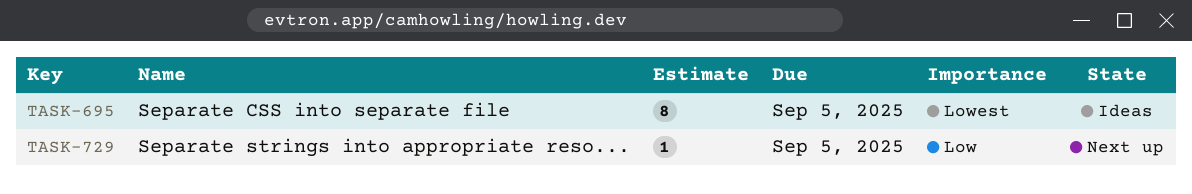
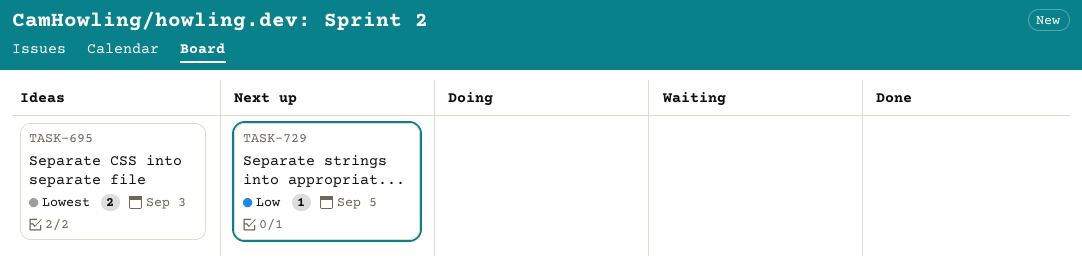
TASK-695, estimate: 8 -> 2
TASK-695, due: Sep 5 -> Sep 3

